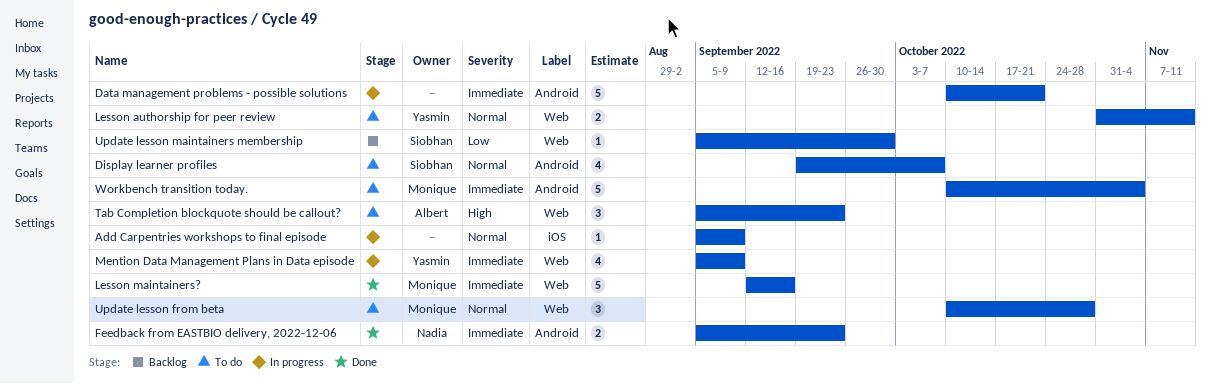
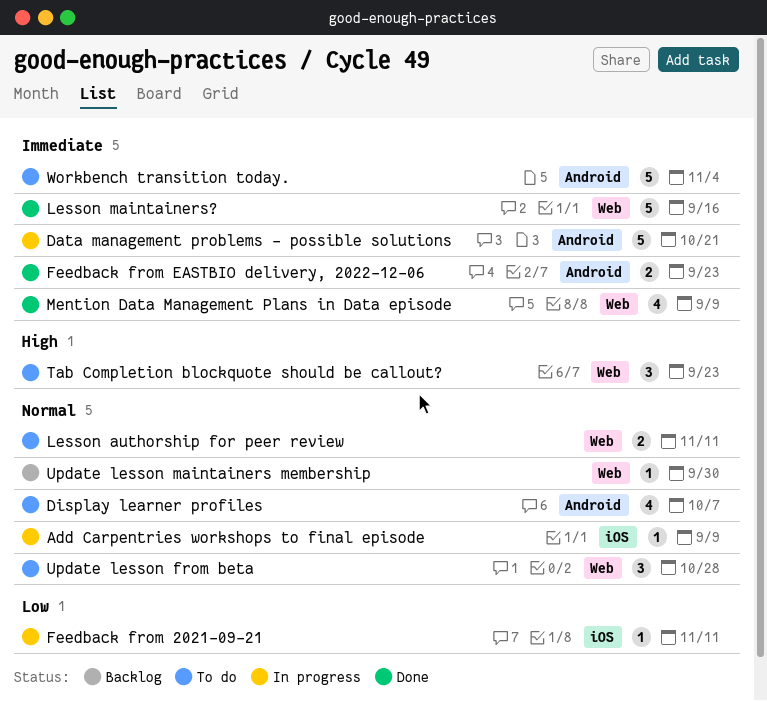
Feedback from 2021-09-21: none -> present
Mention Data Management Plans in Data episode, status: In progress -> Done
Update lesson maintainers membership, priority: Low -> Normal

